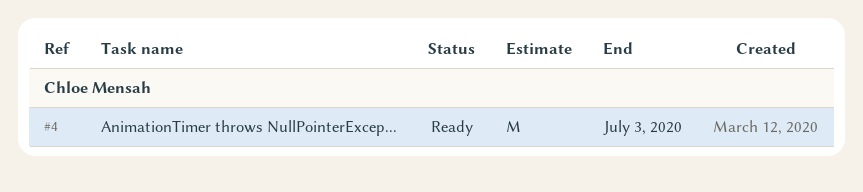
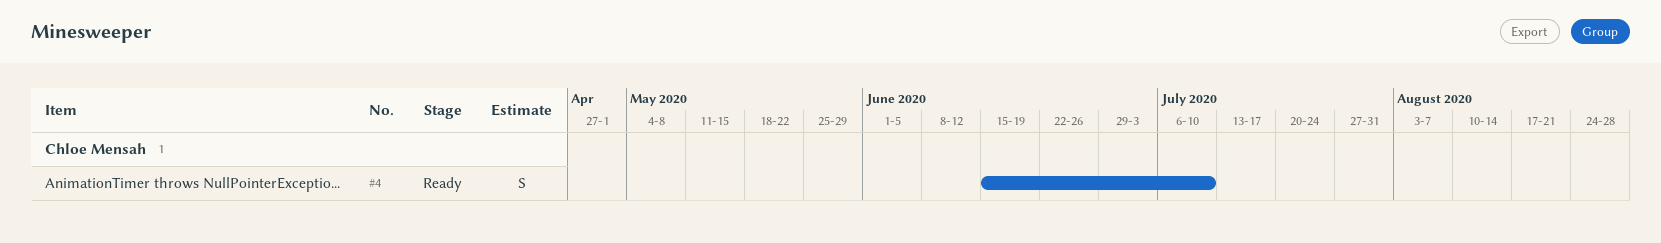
#4, estimate: M -> S
#4, due: Jul 3 -> Jul 10

